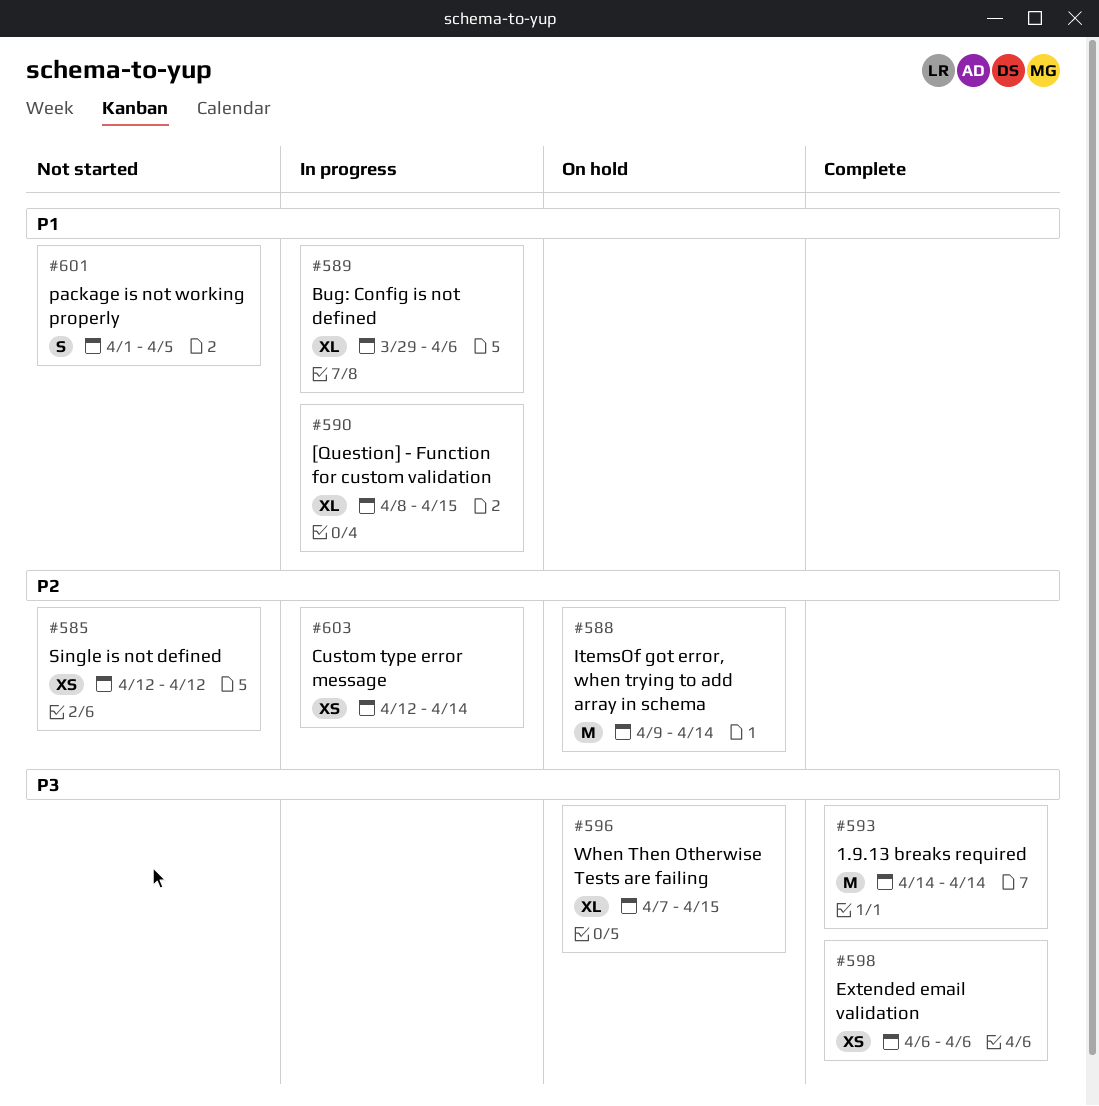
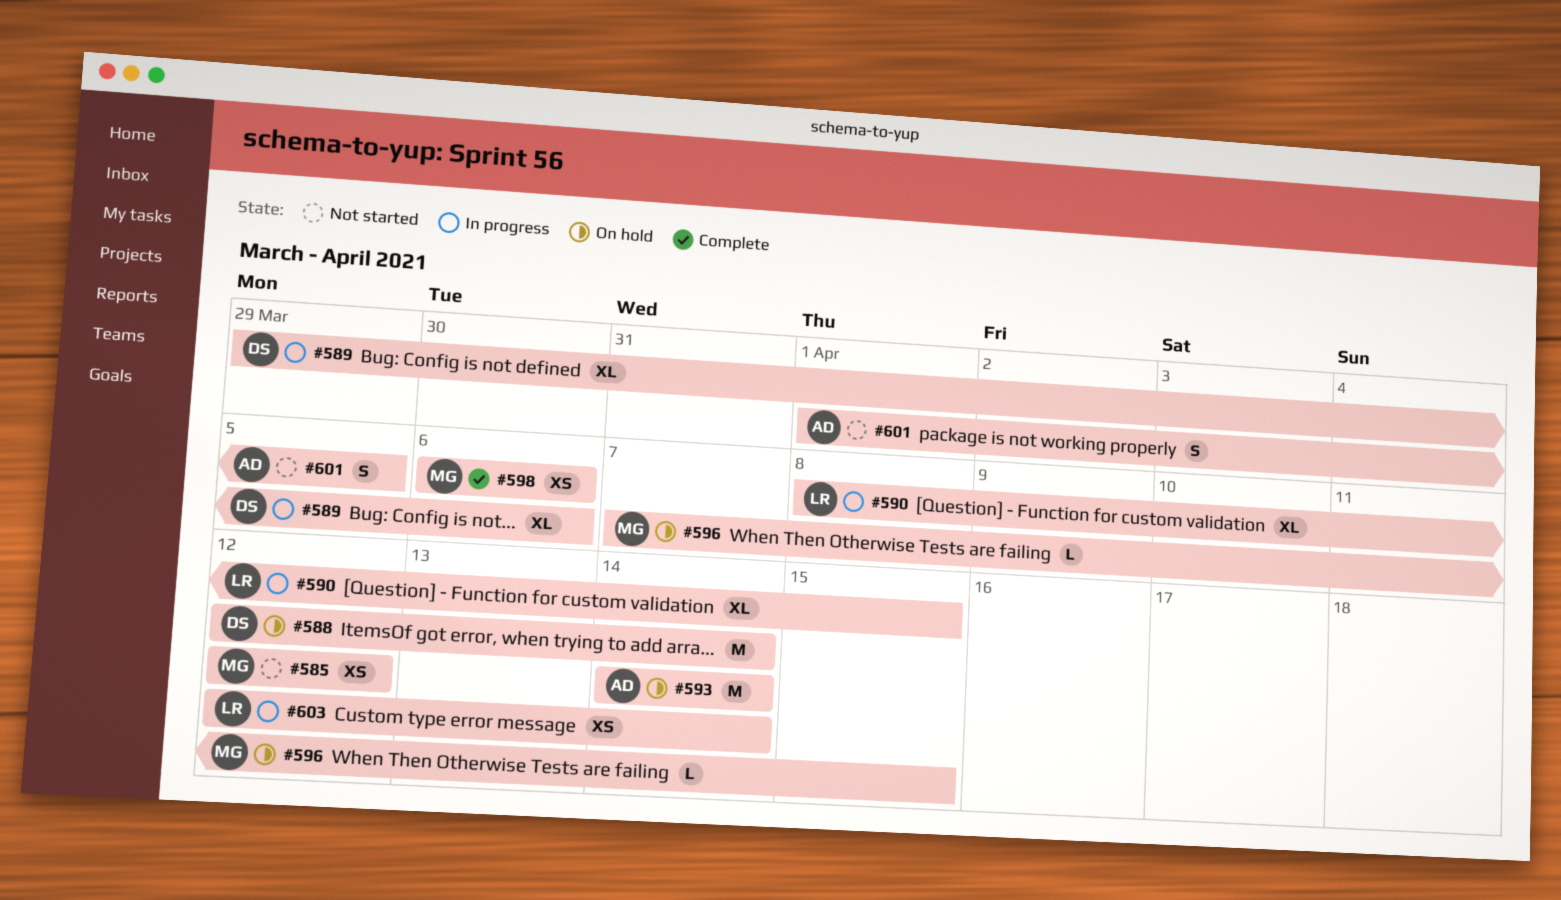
#588, start: Apr 9 -> Apr 12
#593, status: Complete -> On hold
#596, estimate: XL -> L

